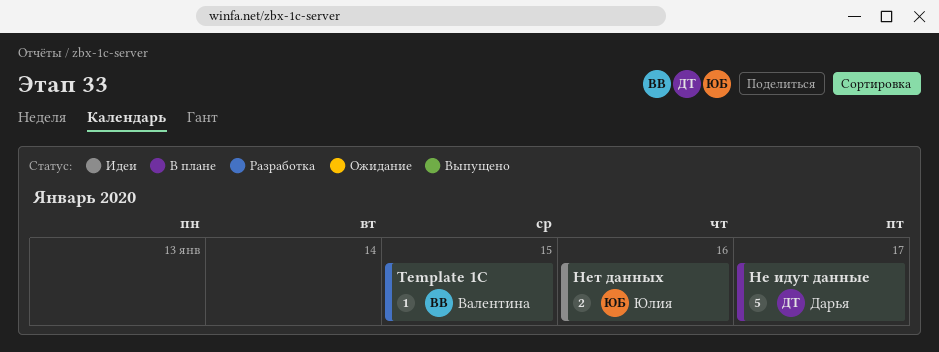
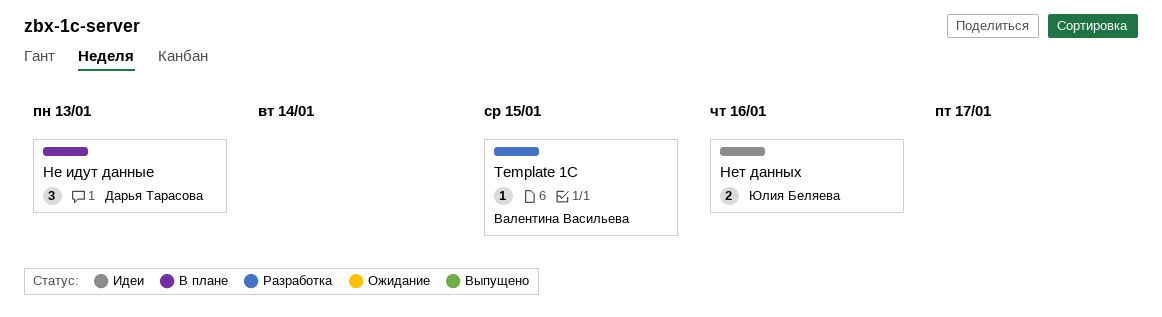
Не идут данные, estimate: 5 -> 3
Не идут данные, due: Jan 17 -> Jan 13

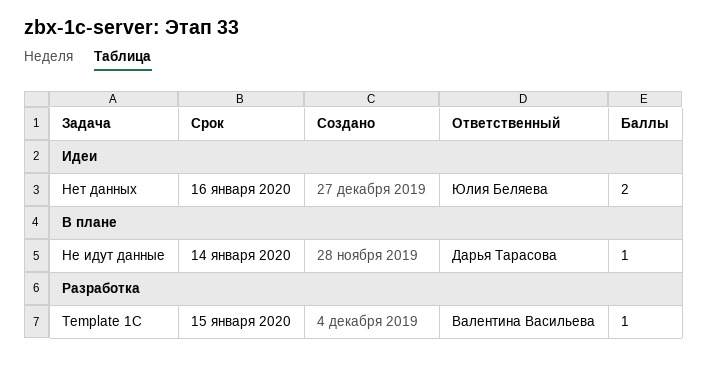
Не идут данные, estimate: 3 -> 1
Не идут данные, due: Jan 13 -> Jan 14

